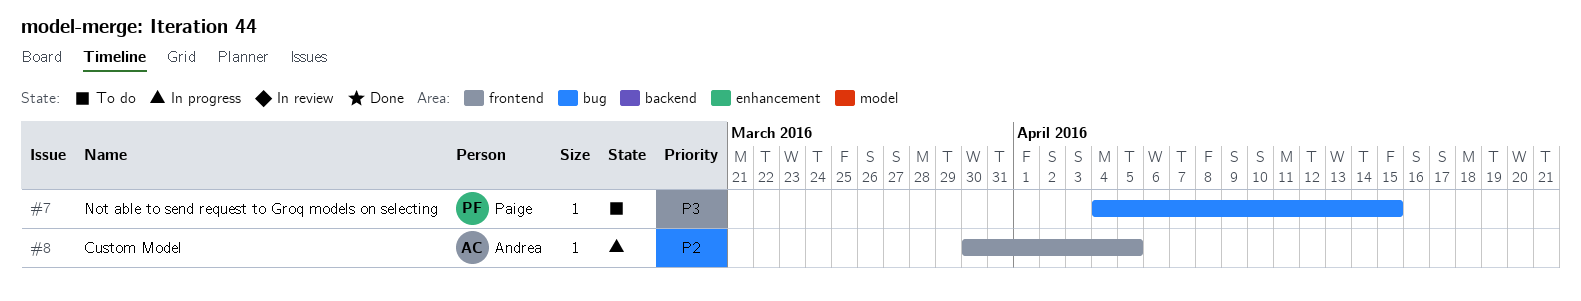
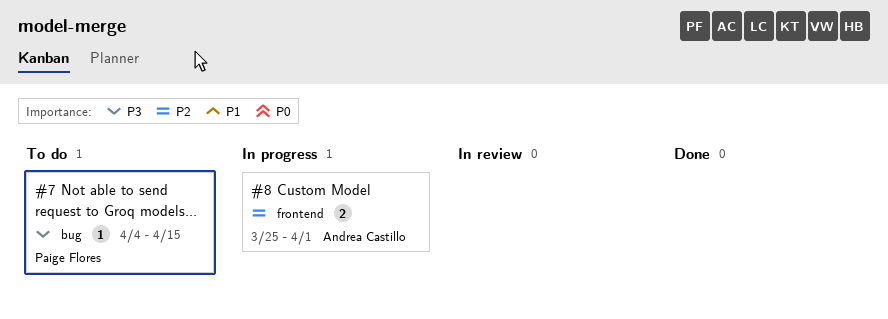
#8, estimate: 1 -> 2
#8, start: Mar 30 -> Mar 25
#8, due: Apr 5 -> Apr 1

